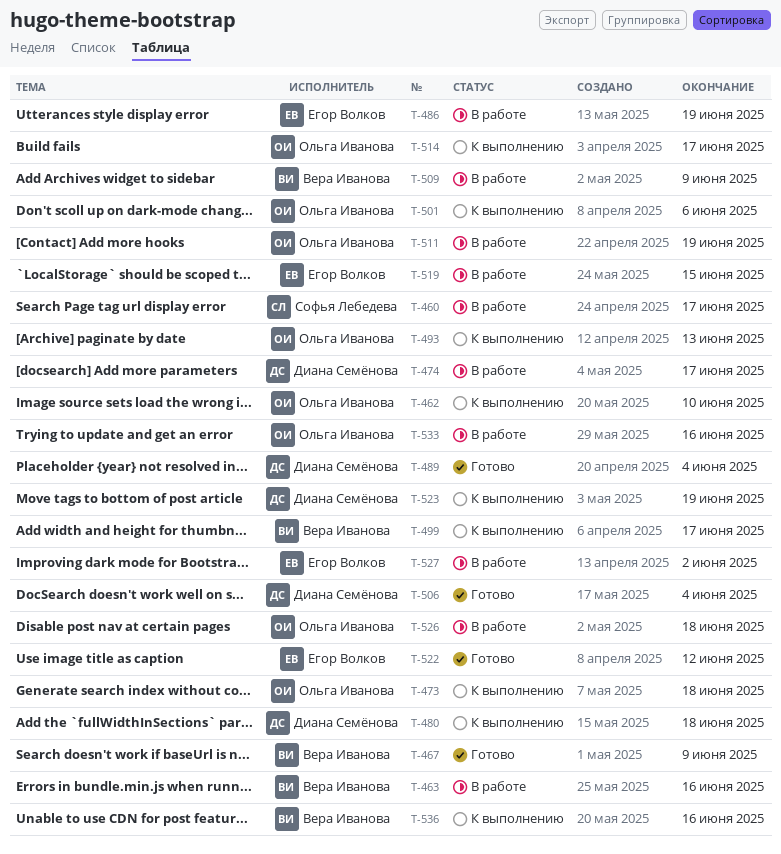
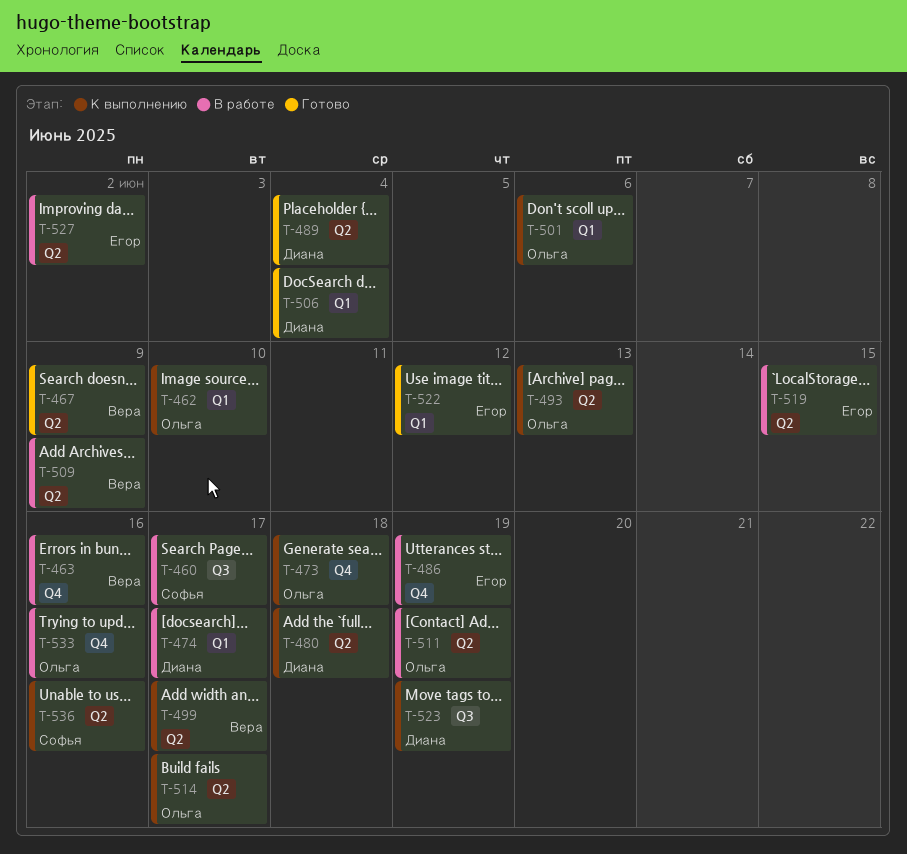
T-526: present -> none
T-536, owner: Вера Иванова -> Софья Лебедева

